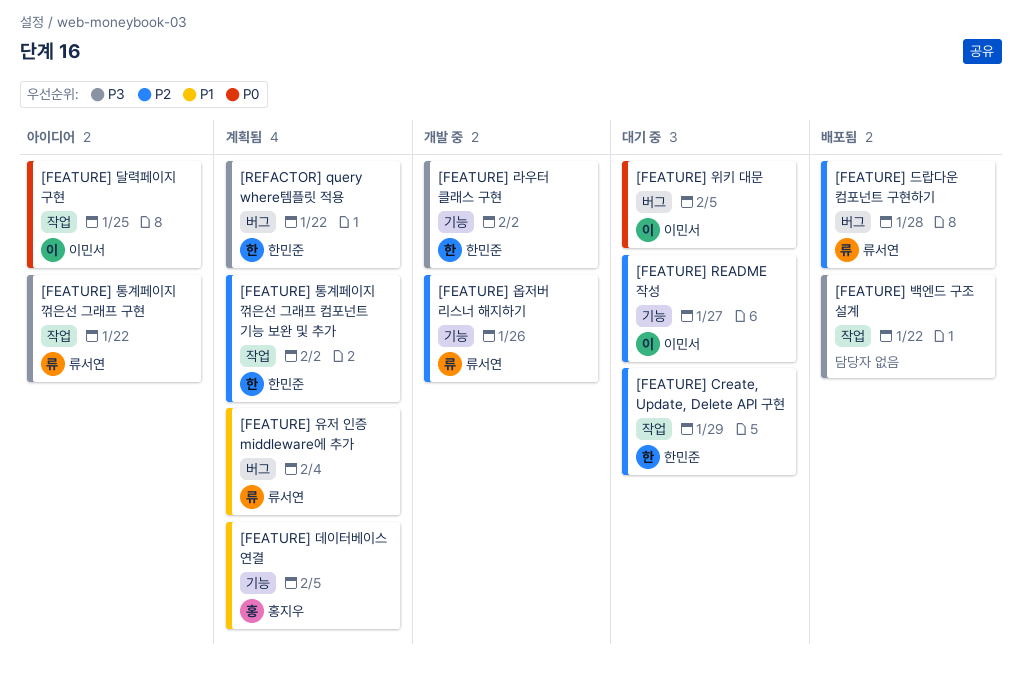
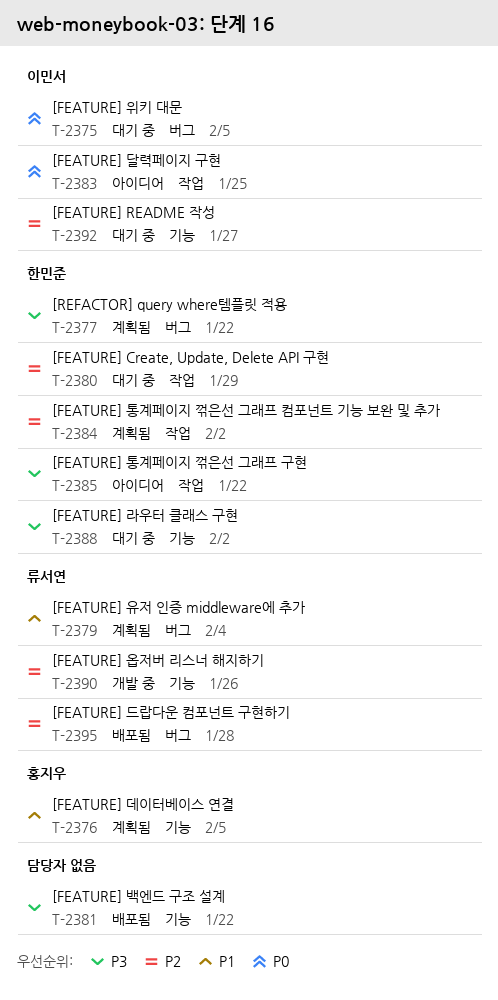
[FEATURE] 라우터 클래스 구현, status: 개발 중 -> 대기 중
[FEATURE] 백엔드 구조 설계, label: 작업 -> 기능
[FEATURE] 통계페이지 꺾은선 그래프 구현, owner: 류서연 -> 한민준

